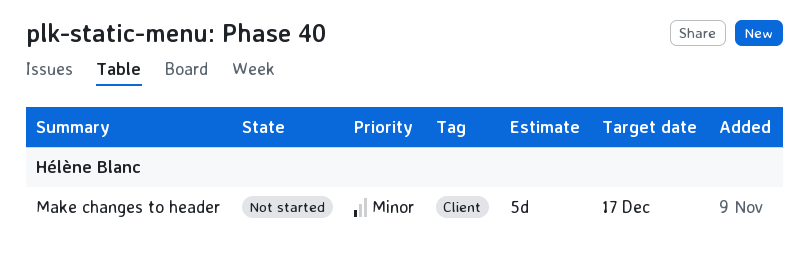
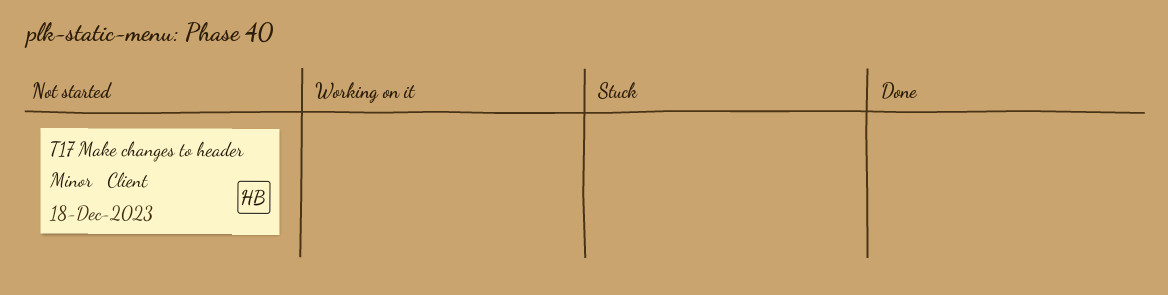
Make changes to header, due: Dec 17 -> Dec 18

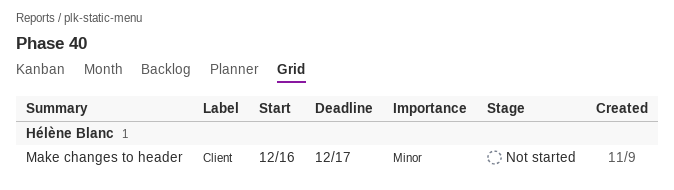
Make changes to header, due: Dec 18 -> Dec 17

